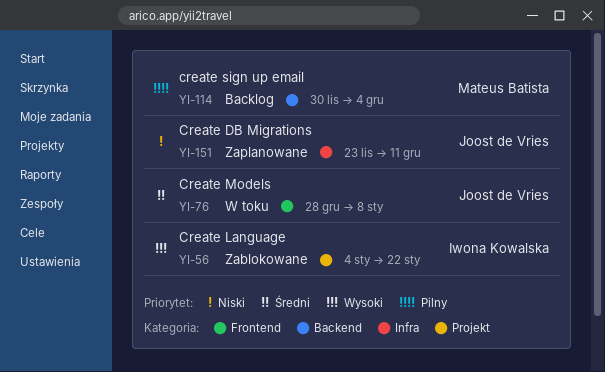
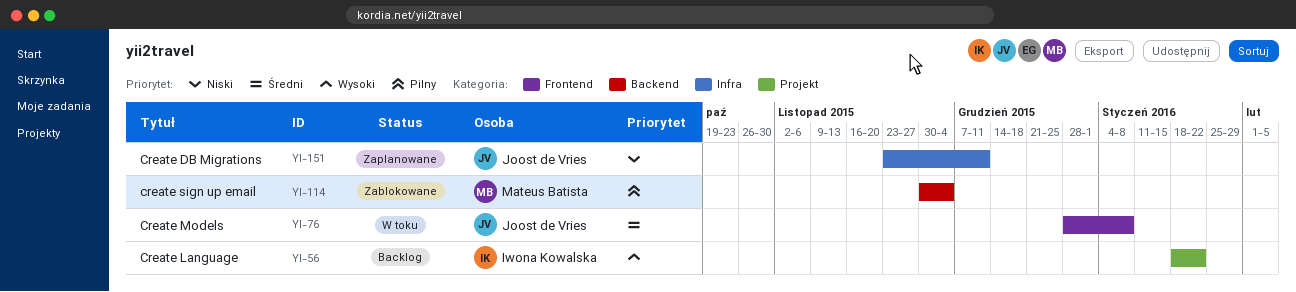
YI-56, status: Zablokowane -> Backlog
YI-56, start: Jan 4 -> Jan 18
YI-114, status: Backlog -> Zablokowane

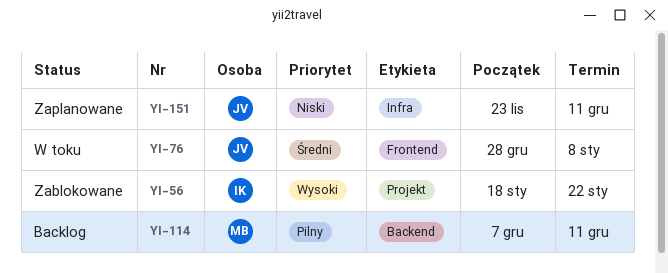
YI-56, status: Backlog -> Zablokowane
YI-114, status: Zablokowane -> Backlog
YI-114, start: Nov 30 -> Dec 7
YI-114, due: Dec 4 -> Dec 11

